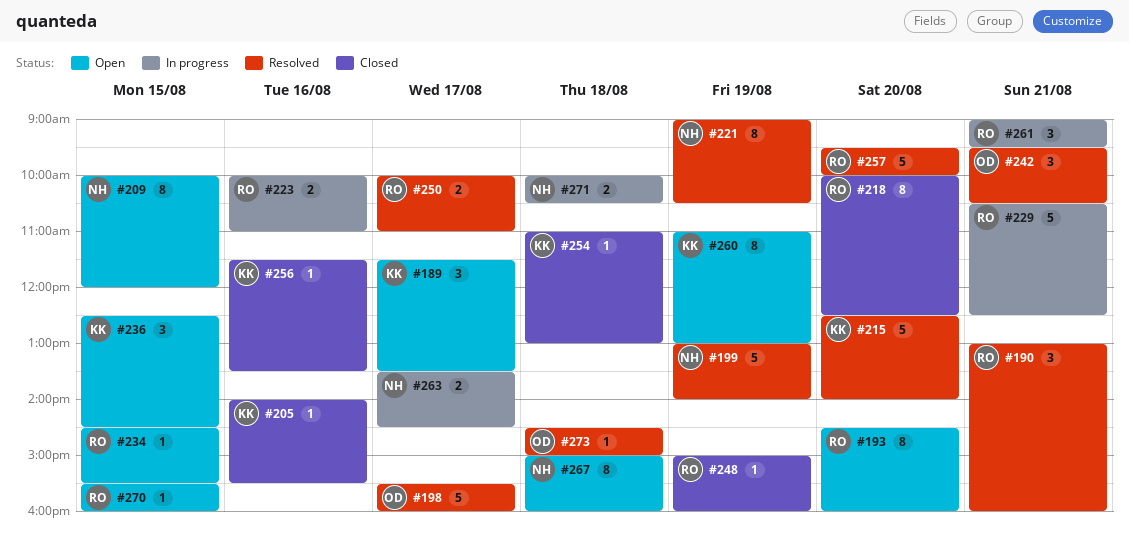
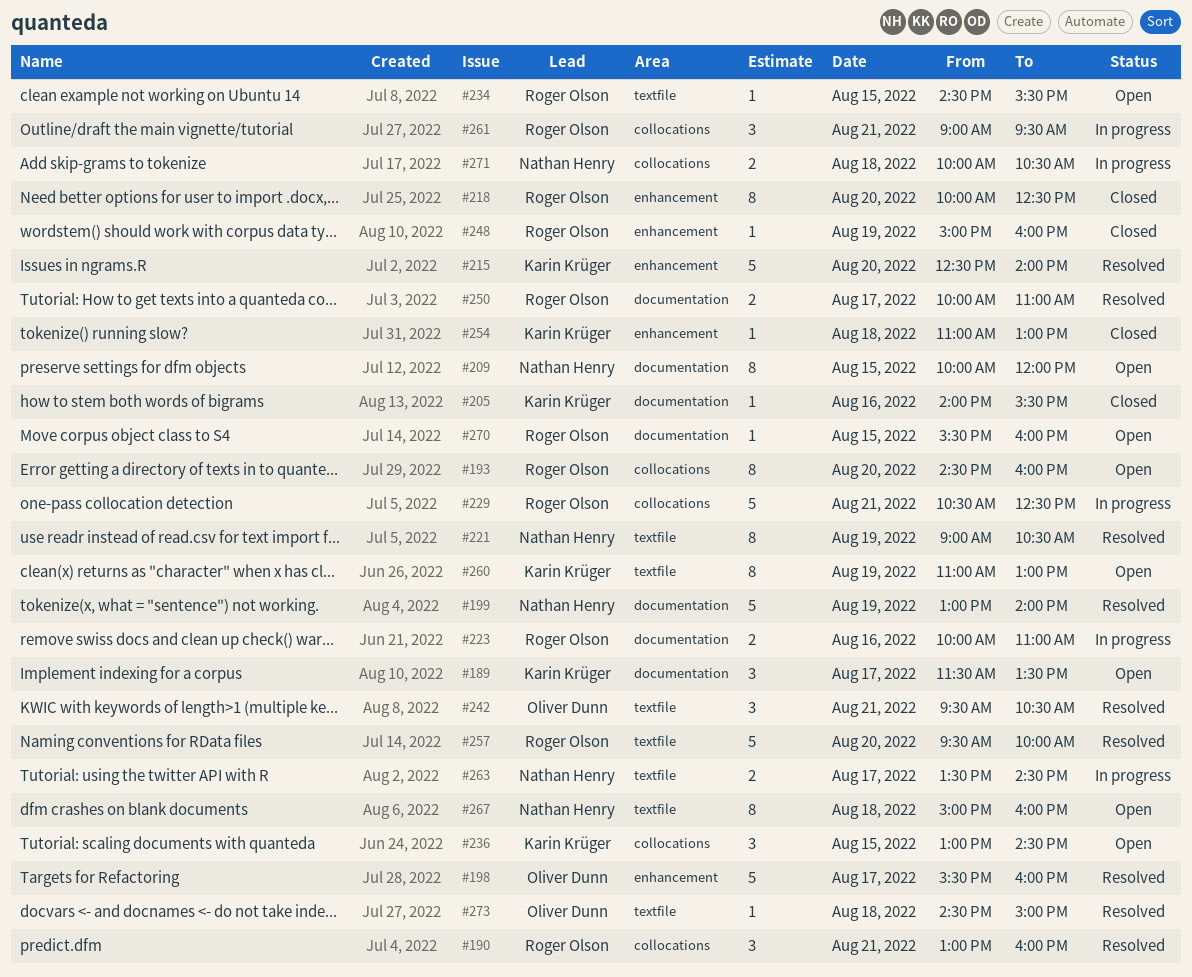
#236, begins: 12:30 -> 13:00
#256: present -> none

